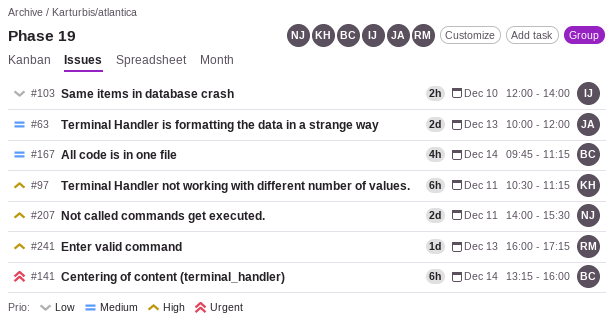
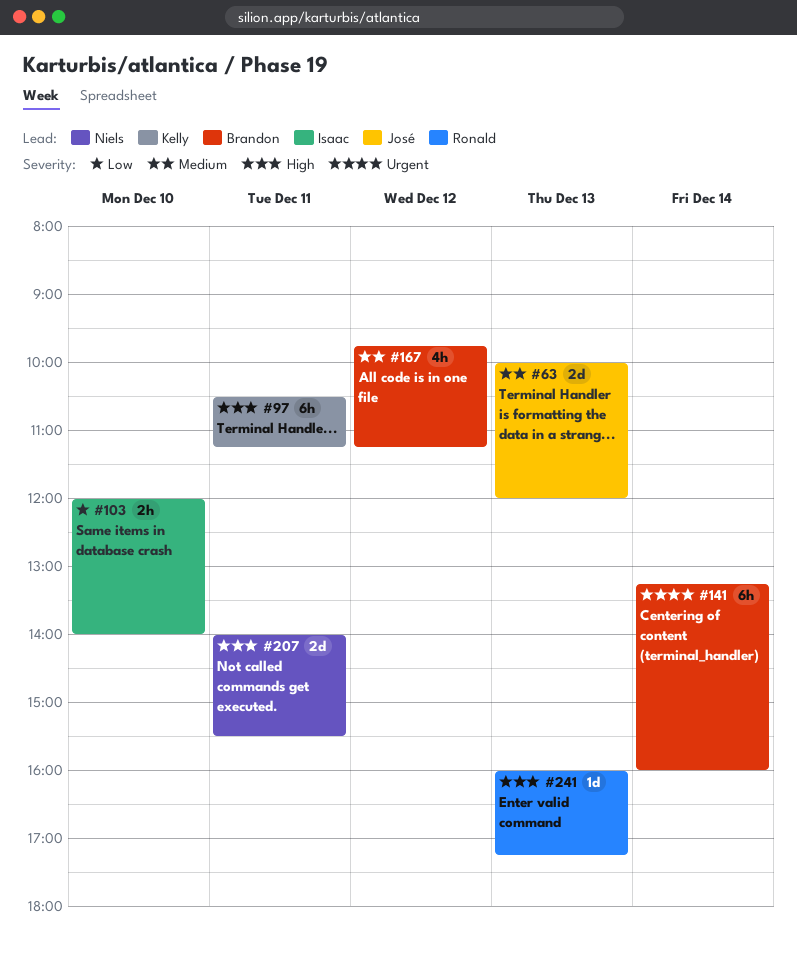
#167, day: Dec 14 -> Dec 12

